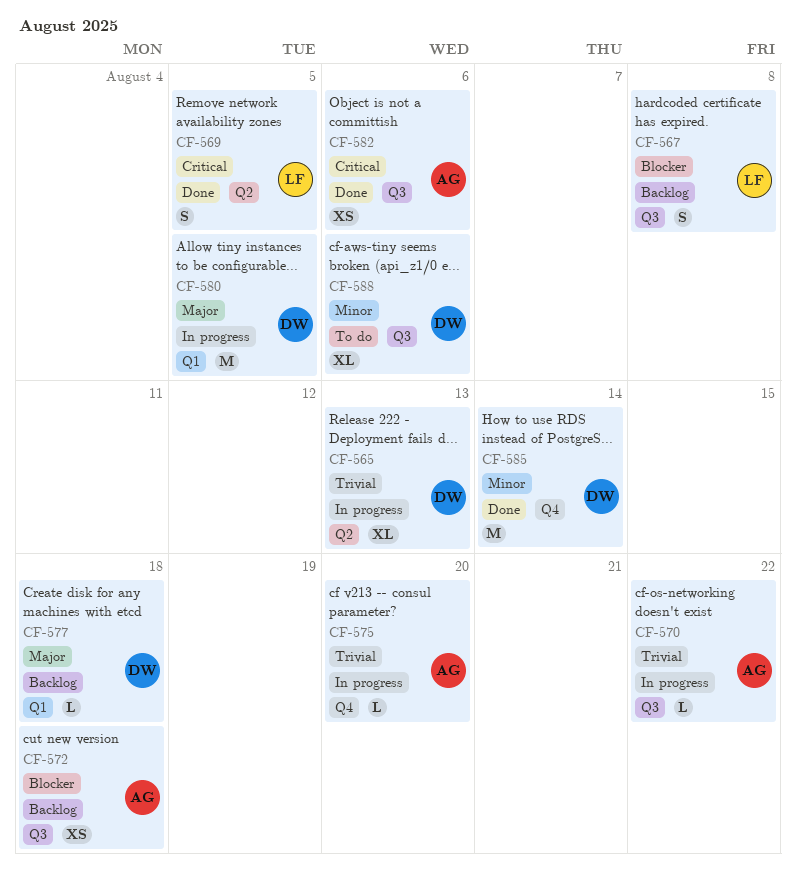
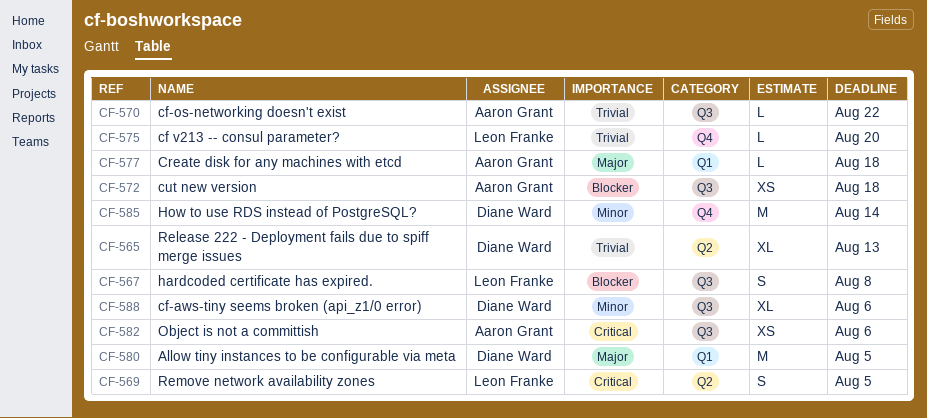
CF-575, owner: Aaron Grant -> Leon Franke
CF-577, owner: Diane Ward -> Aaron Grant

